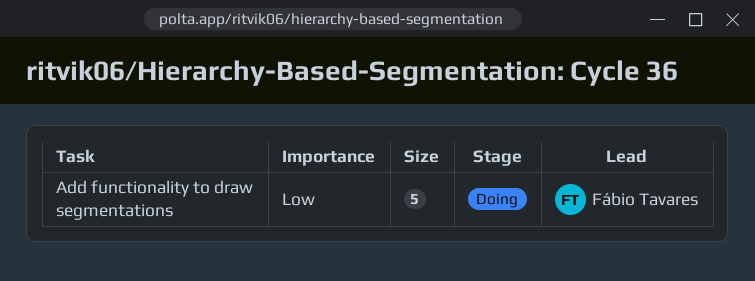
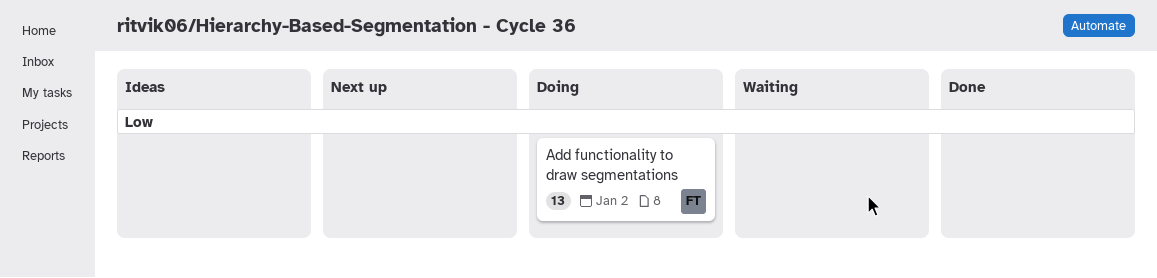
Add functionality to draw segmentations, estimate: 5 -> 13

